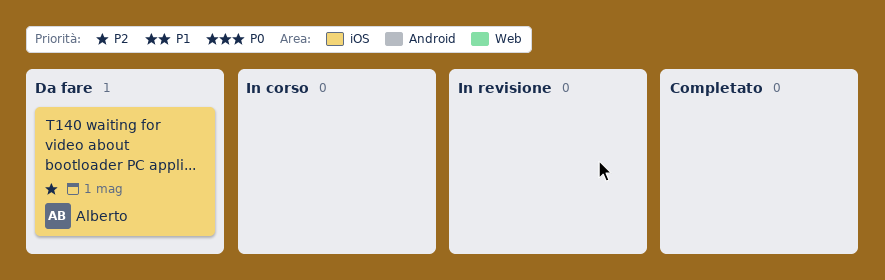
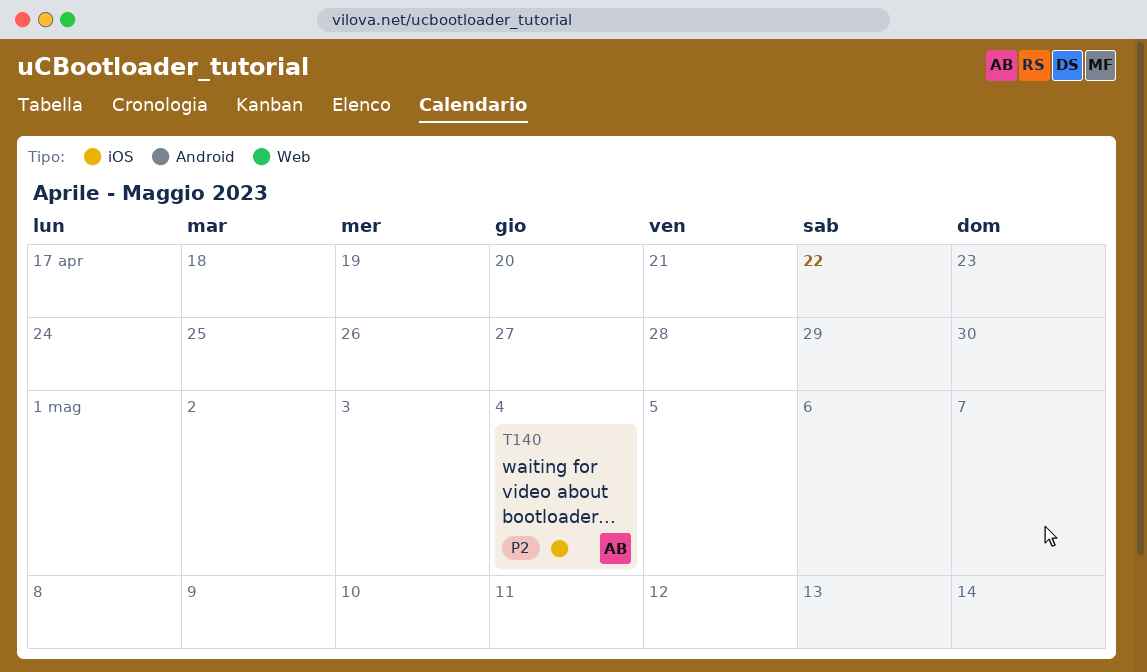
T140, due: May 1 -> May 4

